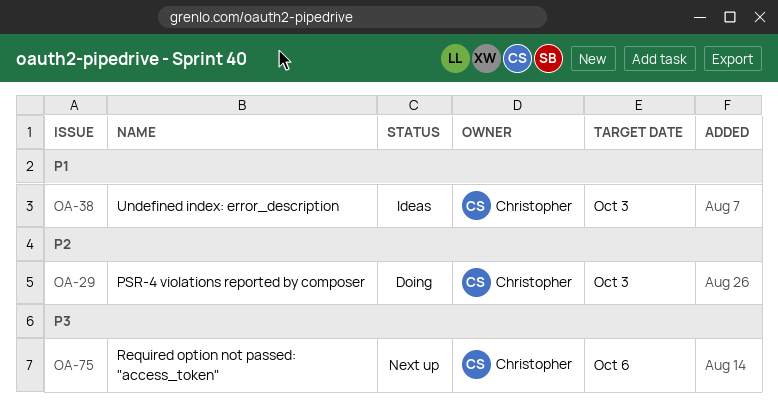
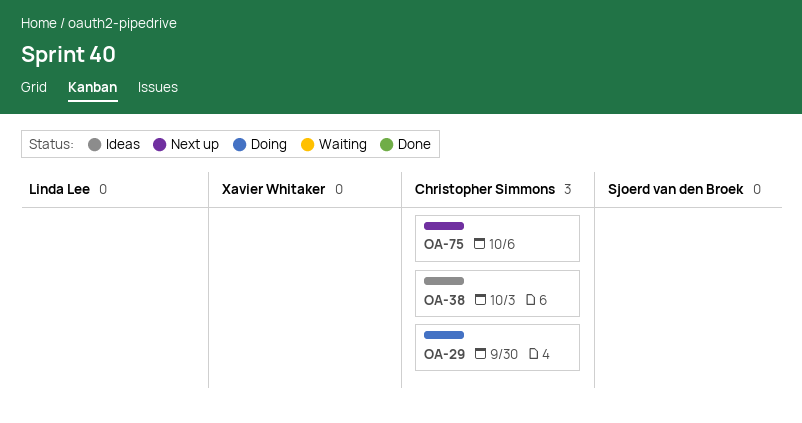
OA-29, due: Oct 3 -> Sep 30

